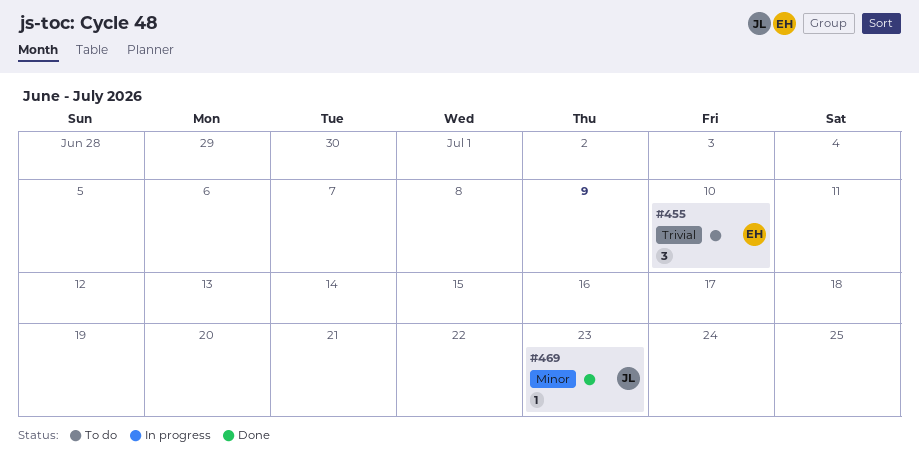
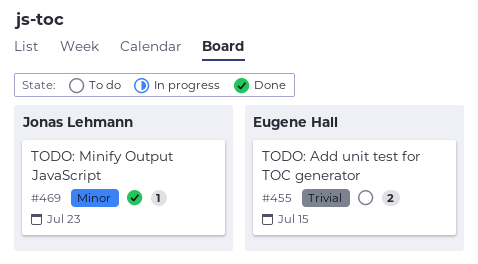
#455, estimate: 3 -> 2
#455, due: Jul 10 -> Jul 15

